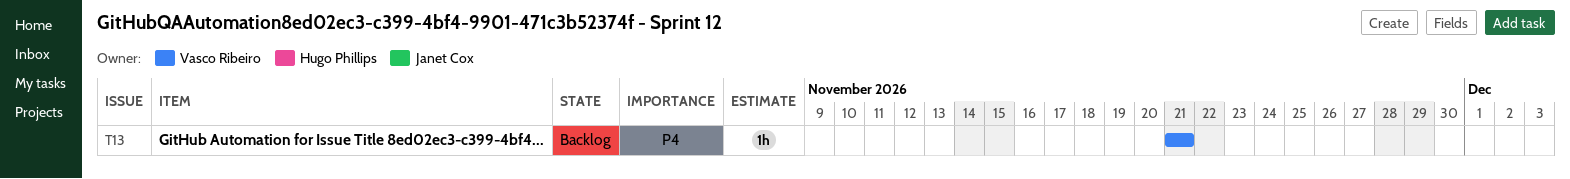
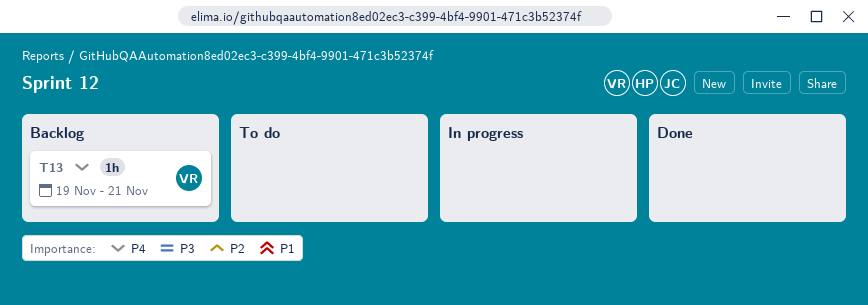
T13, start: Nov 21 -> Nov 19

